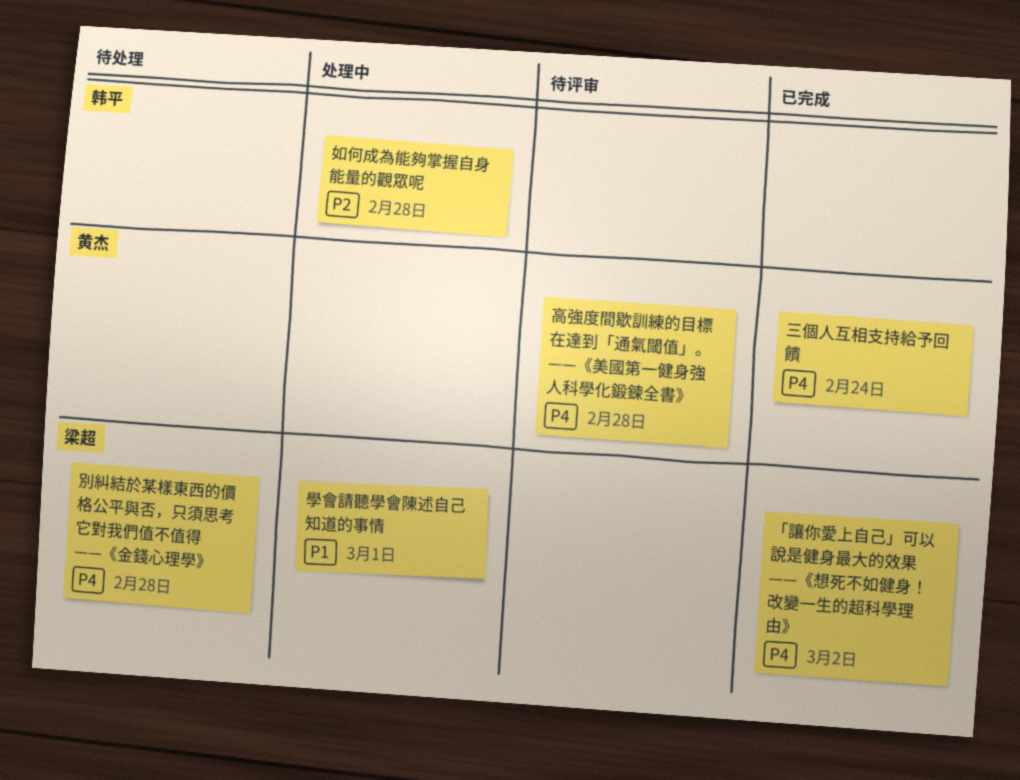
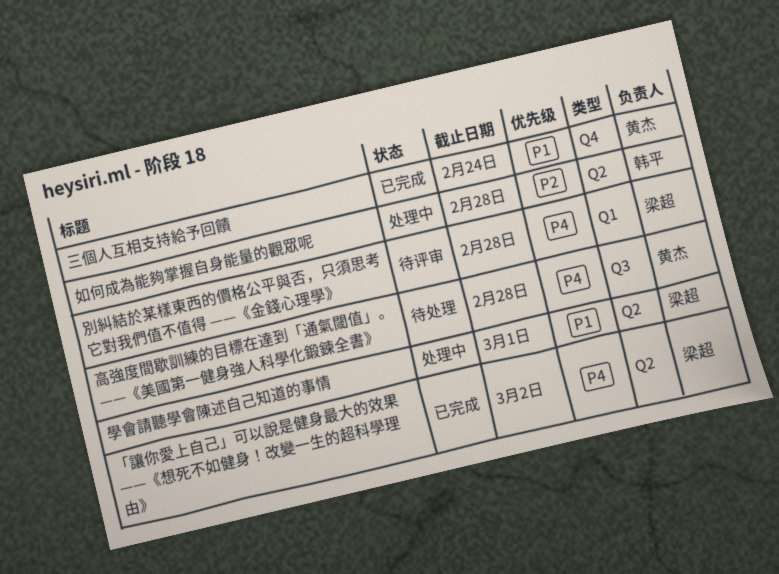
三個人互相支持給予回饋, priority: P4 -> P1
別糾結於某樣東西的價格公平與否，只須思考它對我們值不值得 ——《金錢心理學》, status: 待处理 -> 待评审
高強度間歇訓練的目標在達到「通氣閾值」。 ——《美國第一健身強人科學化鍛鍊全書》, status: 待评审 -> 待处理

